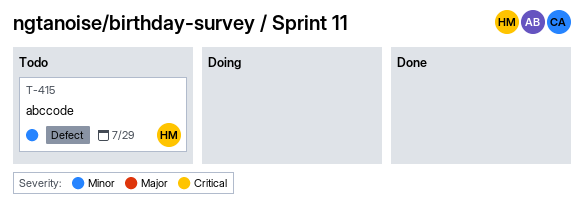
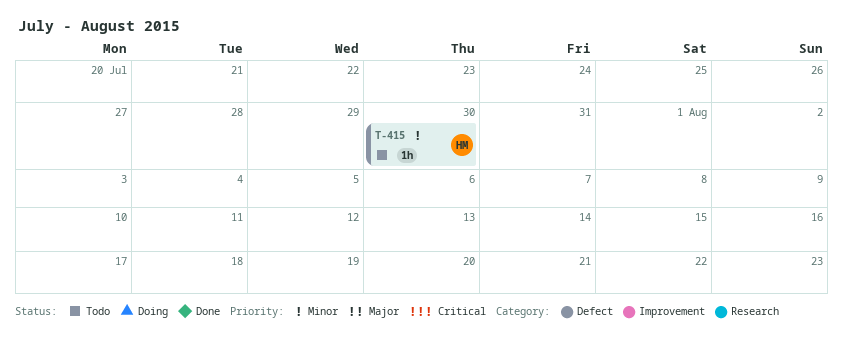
T-415, due: Jul 29 -> Jul 30

